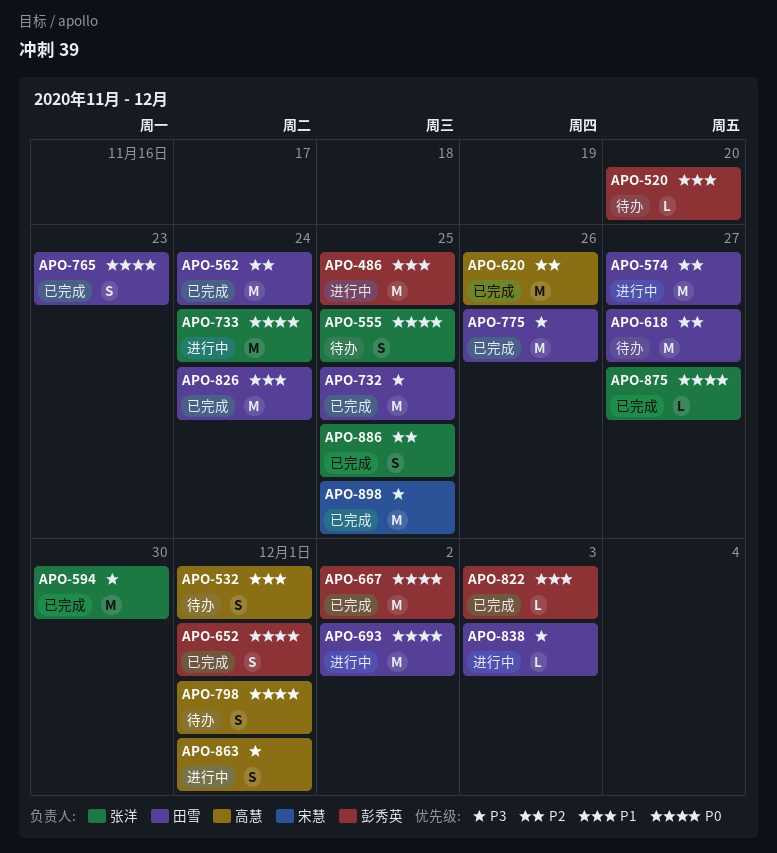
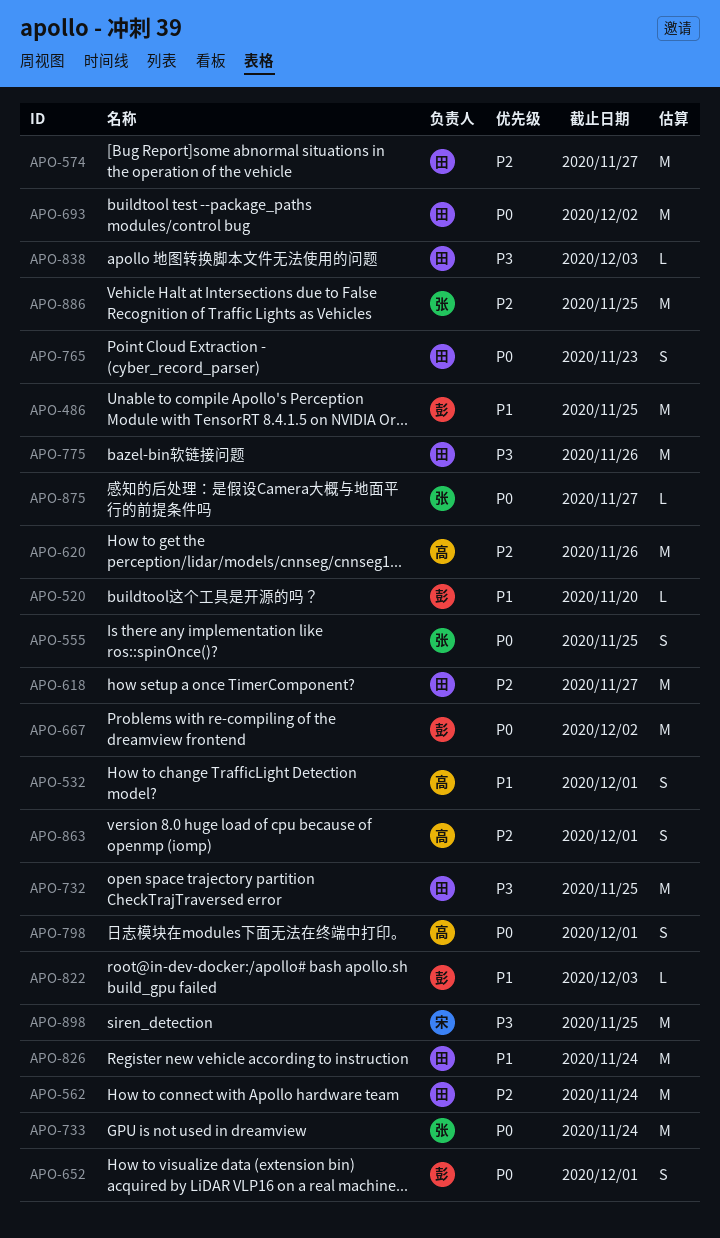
APO-594: present -> none
APO-863, priority: P3 -> P2
APO-886, estimate: S -> M

